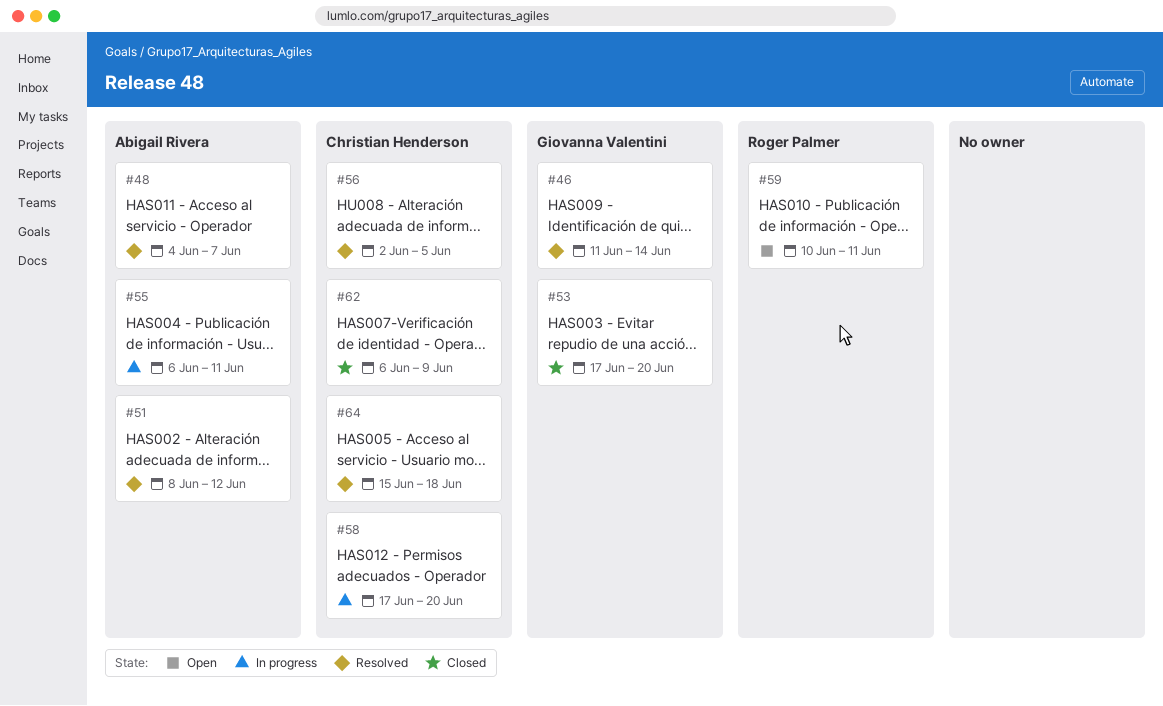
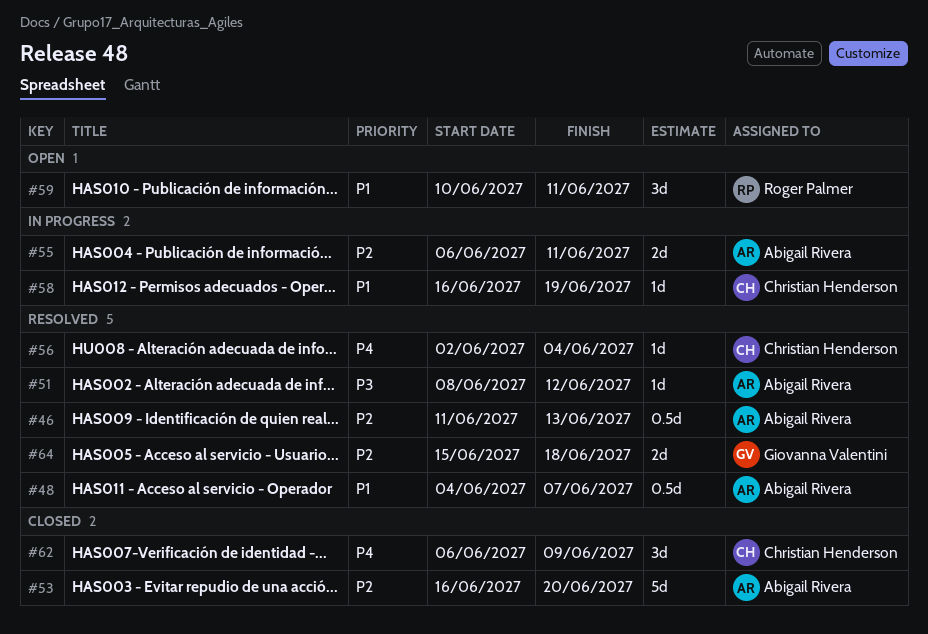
#46, owner: Giovanna Valentini -> Abigail Rivera
#46, due: Jun 14 -> Jun 13
#53, owner: Giovanna Valentini -> Abigail Rivera
#53, start: Jun 17 -> Jun 16
#56, due: Jun 5 -> Jun 4
#58, start: Jun 17 -> Jun 16
#58, due: Jun 20 -> Jun 19
#64, owner: Christian Henderson -> Giovanna Valentini

